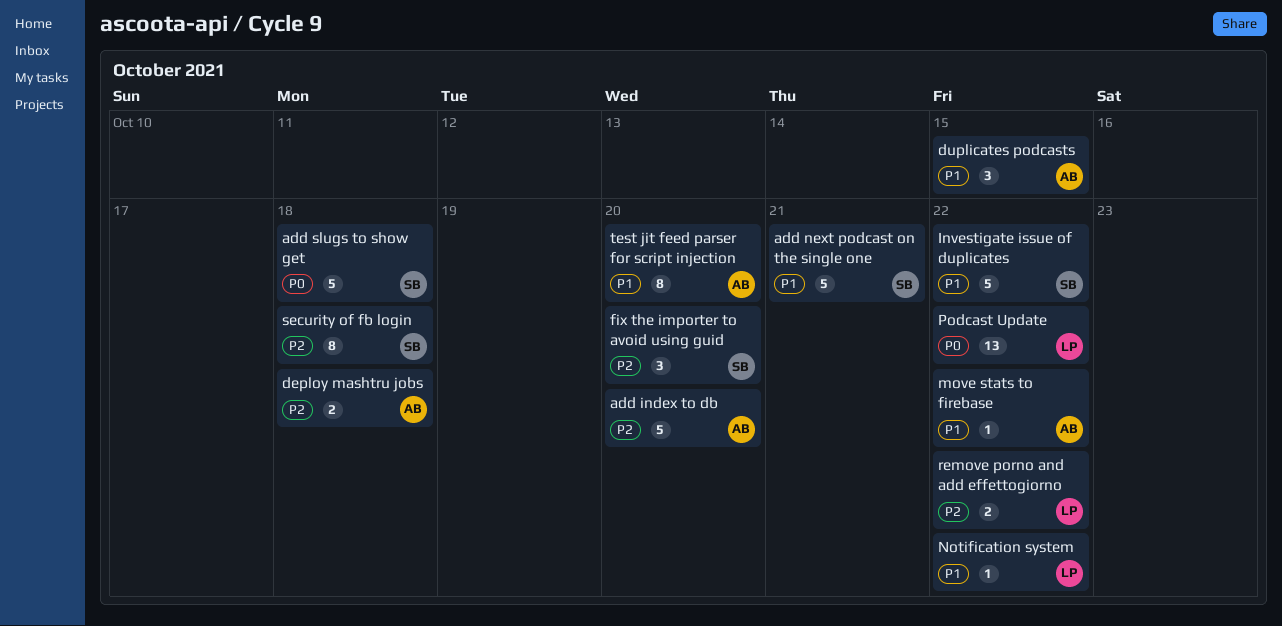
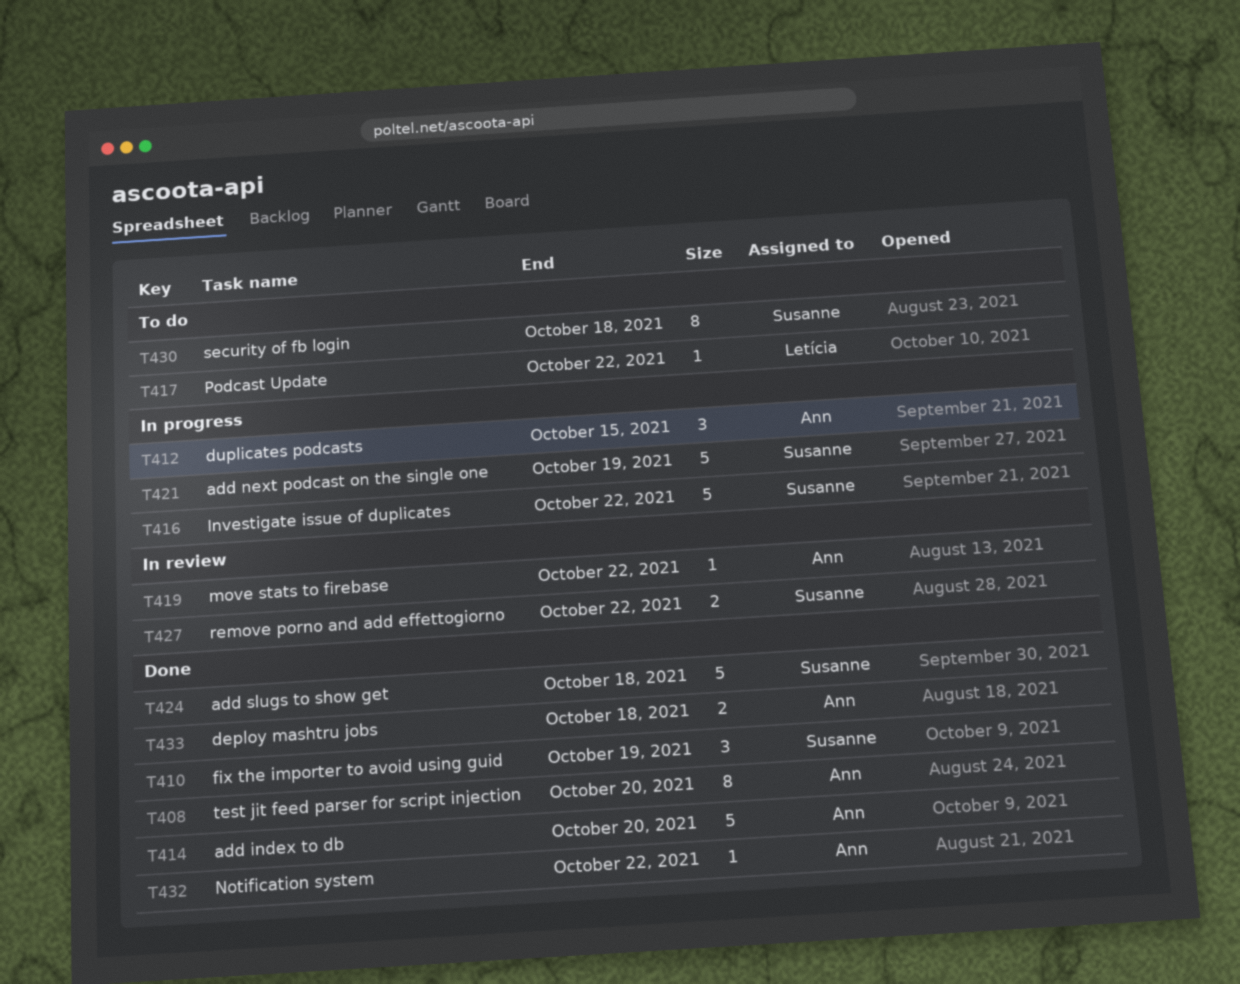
add next podcast on the single one, due: Oct 21 -> Oct 19
fix the importer to avoid using guid, due: Oct 20 -> Oct 19
Notification system, owner: Letícia -> Ann
Podcast Update, estimate: 13 -> 1
remove porno and add effettogiorno, owner: Letícia -> Susanne

